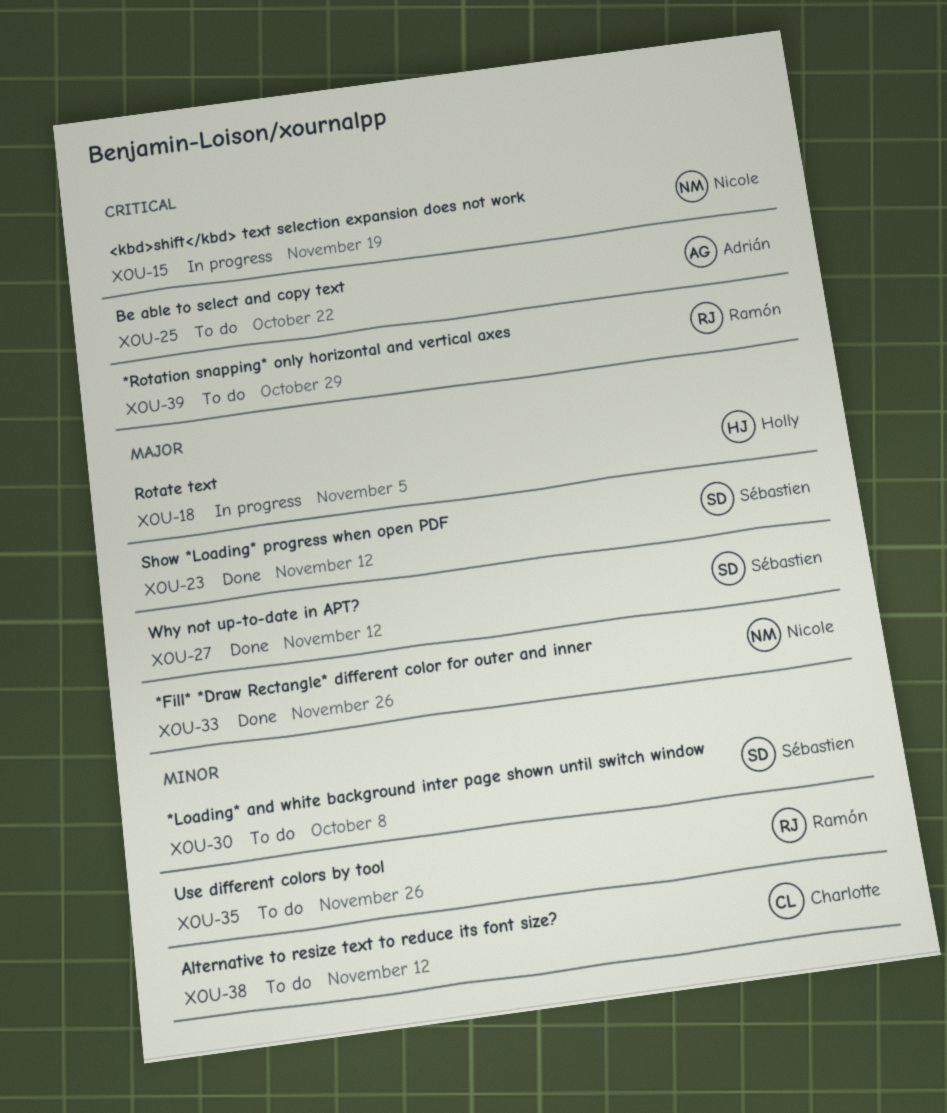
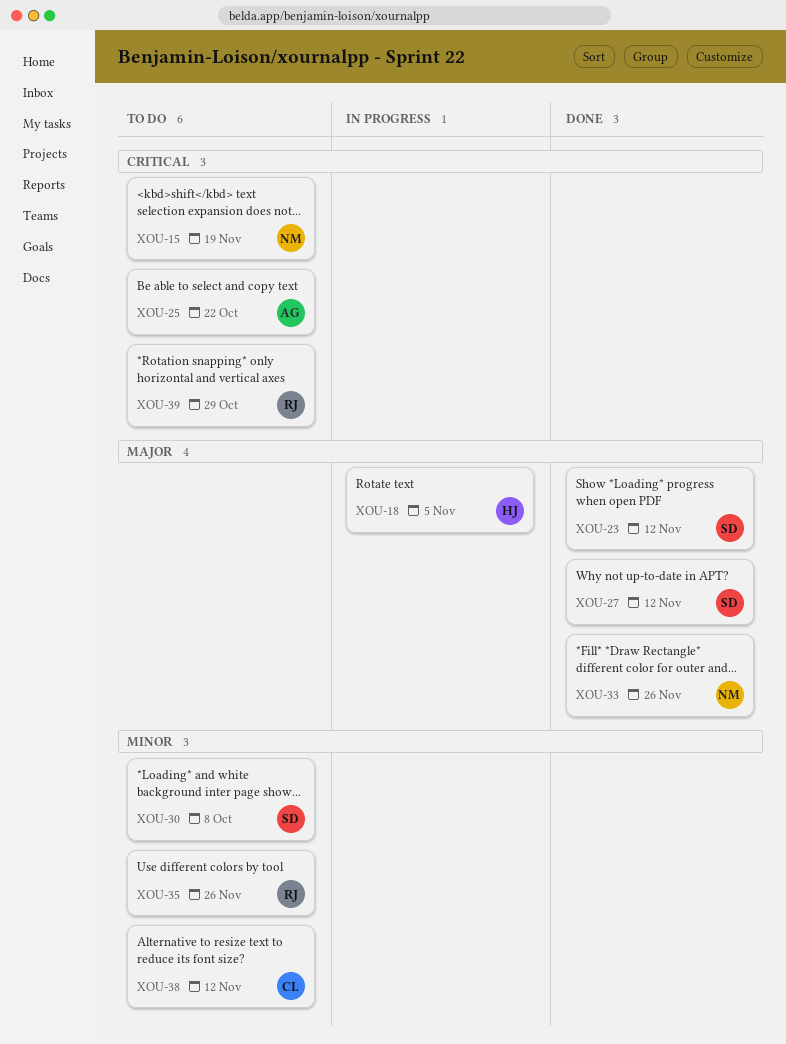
XOU-15, status: In progress -> To do

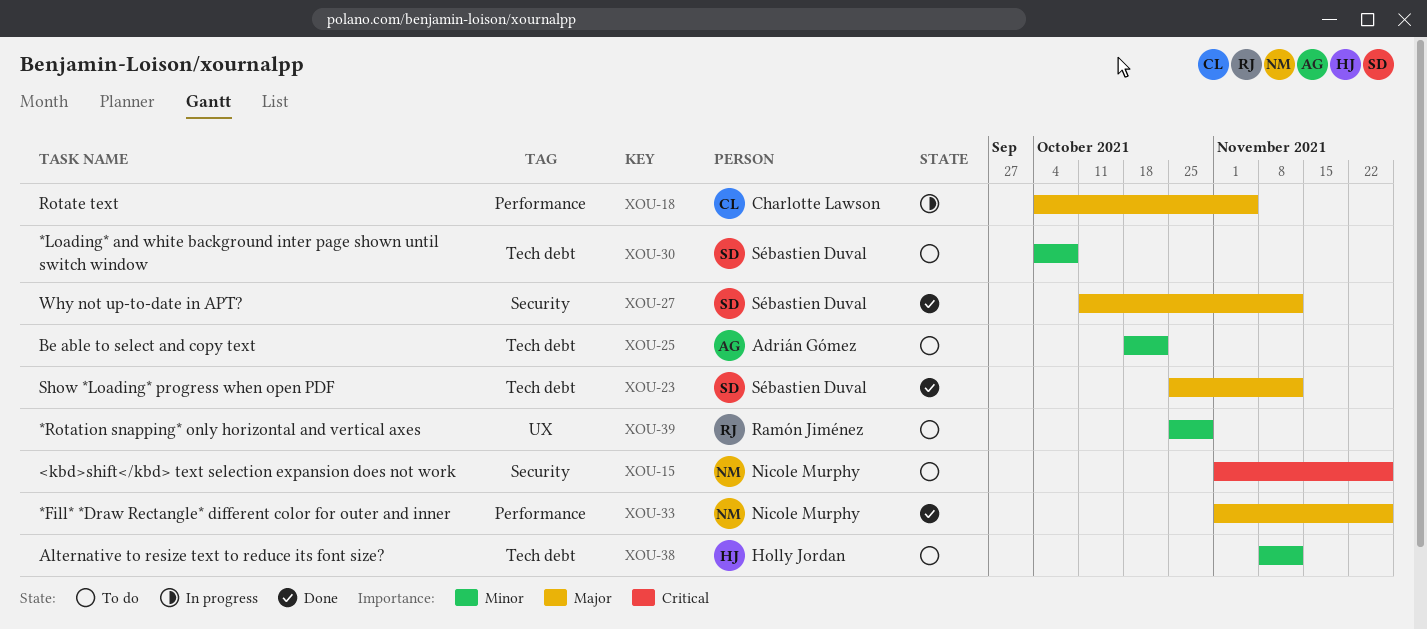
XOU-15, due: Nov 19 -> Nov 26
XOU-18, owner: Holly Jordan -> Charlotte Lawson
XOU-25, priority: Critical -> Minor
XOU-35: present -> none
XOU-38, owner: Charlotte Lawson -> Holly Jordan
XOU-39, priority: Critical -> Minor

